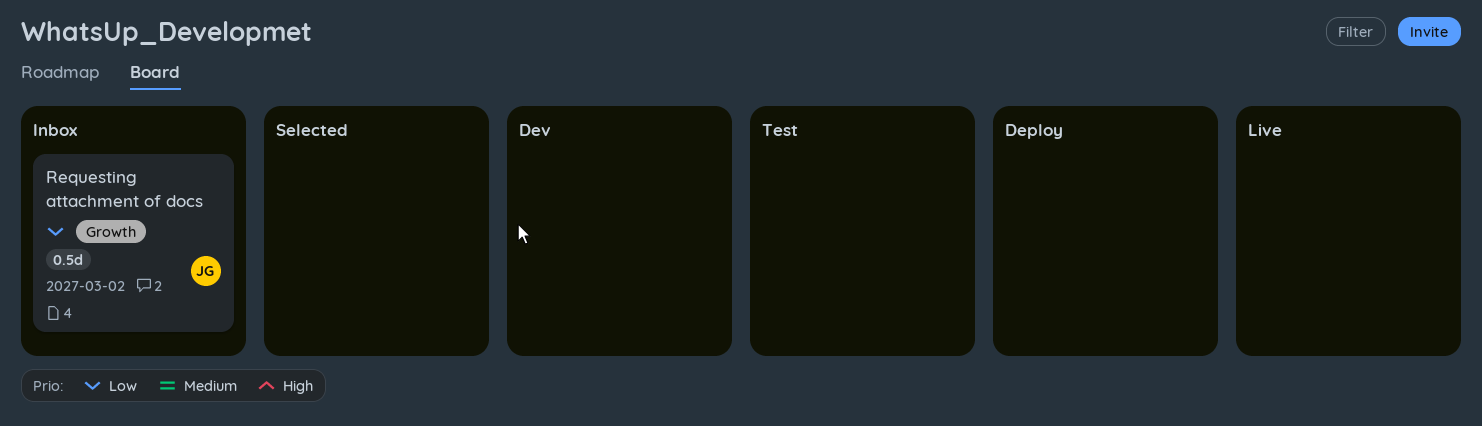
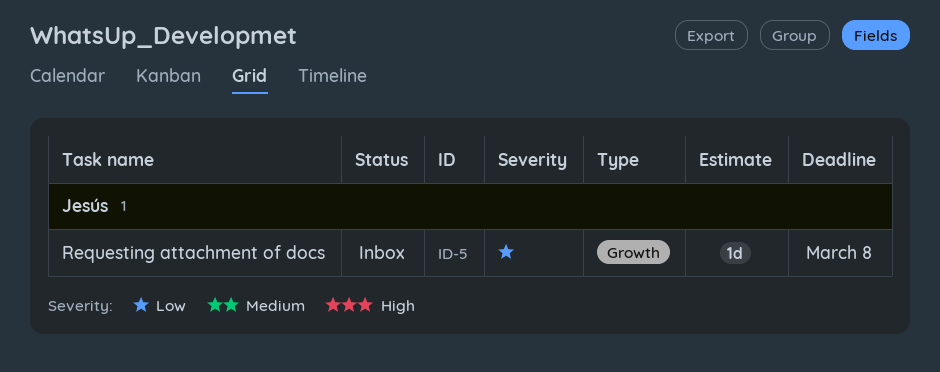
Requesting attachment of docs, estimate: 0.5d -> 1d
Requesting attachment of docs, due: Mar 2 -> Mar 8

